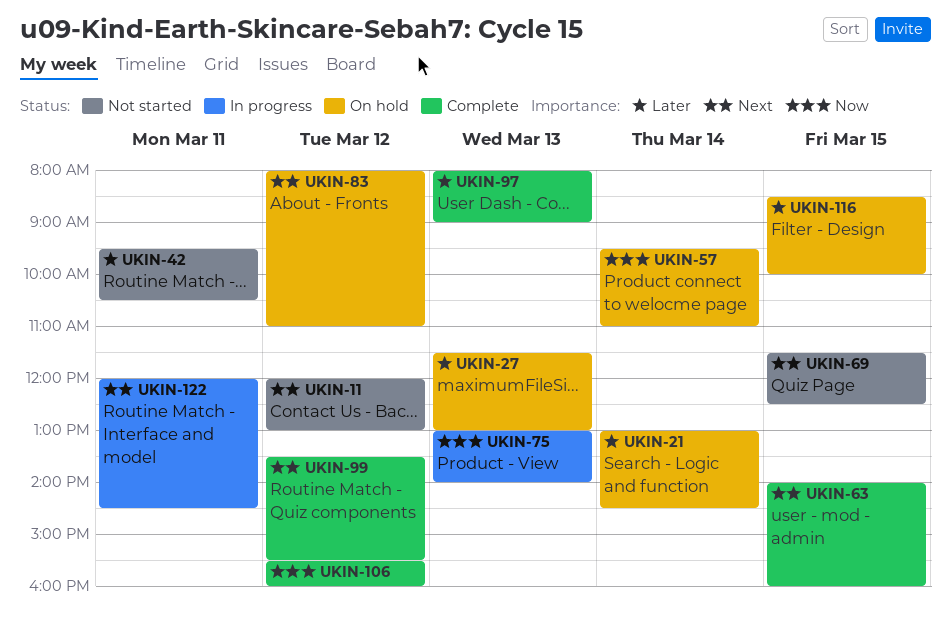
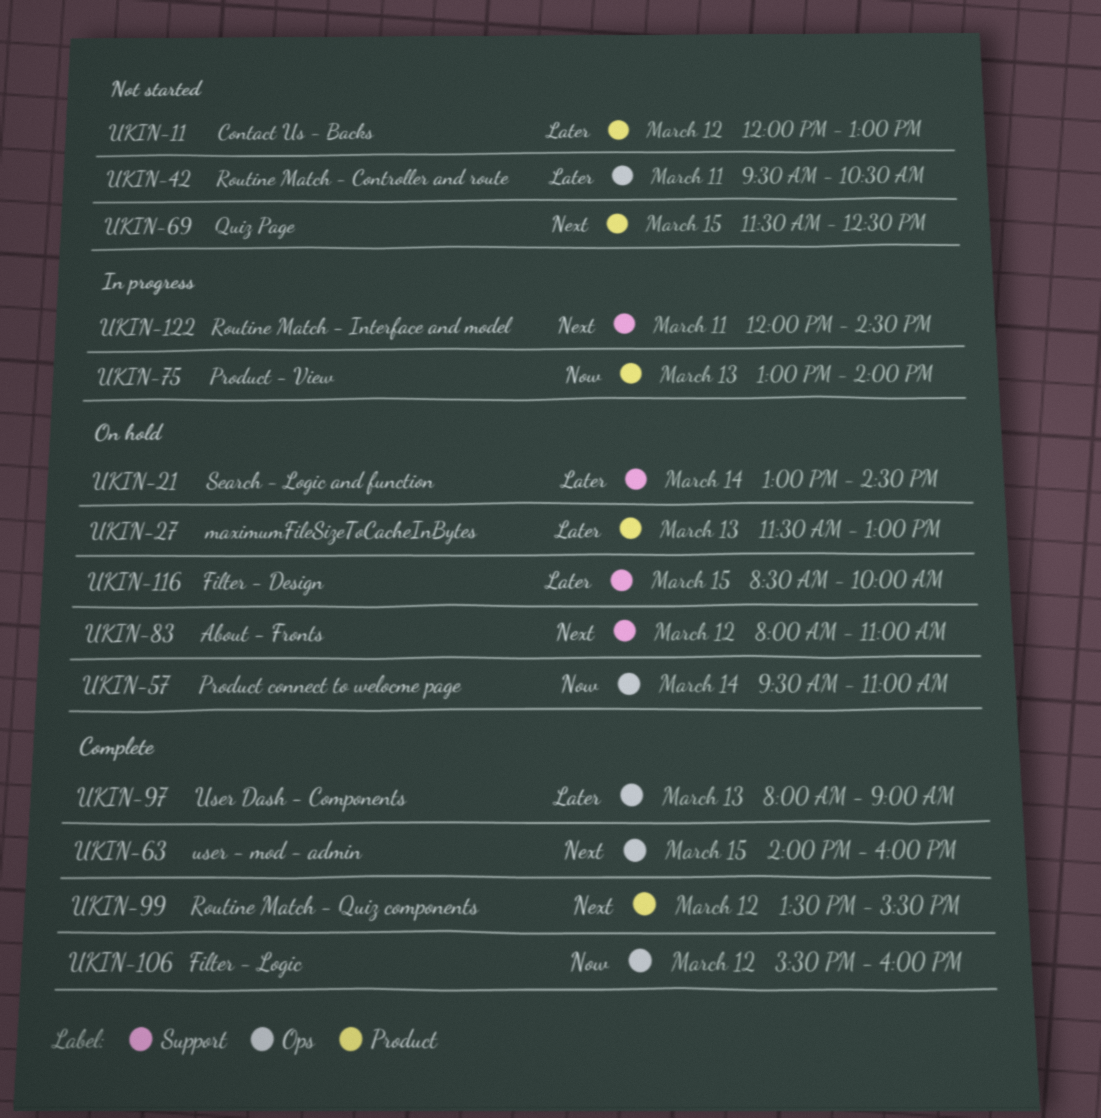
UKIN-11, priority: Next -> Later

